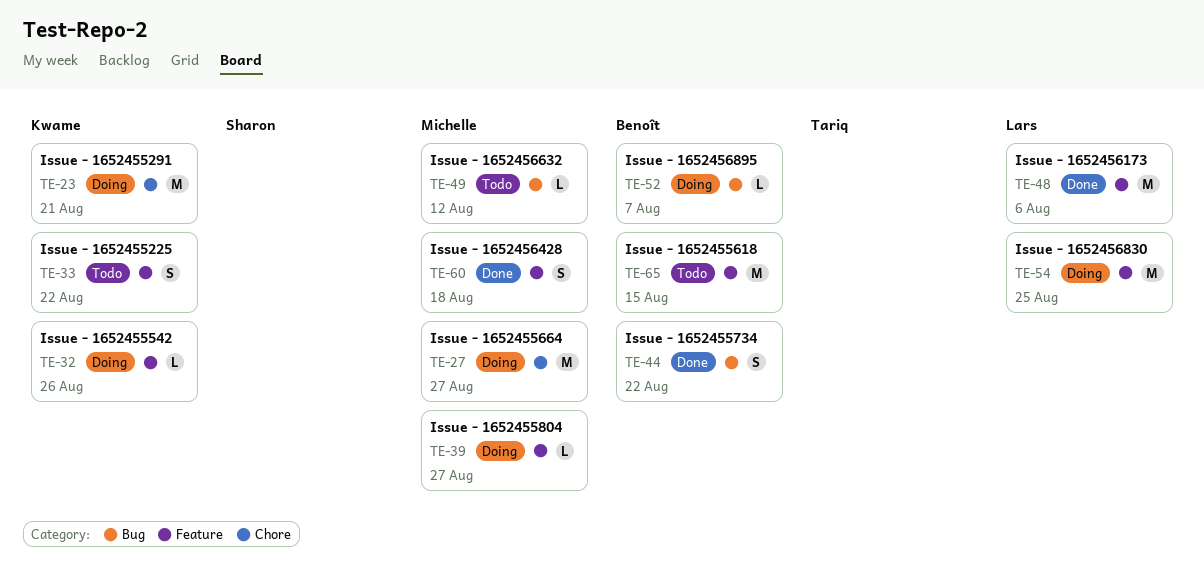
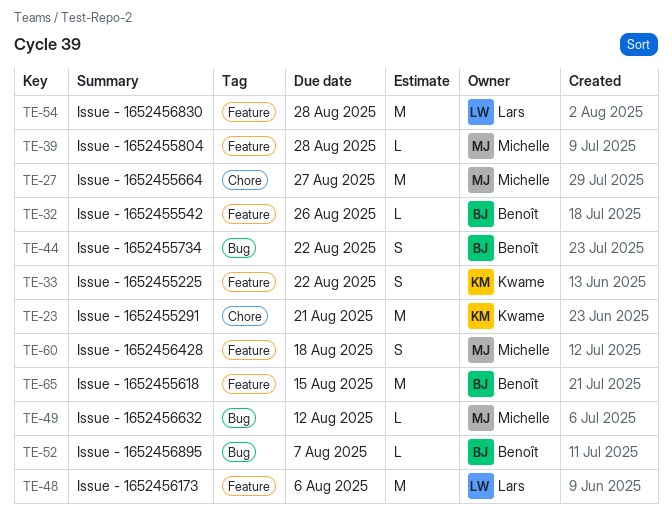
TE-32, owner: Kwame -> Benoît
TE-39, due: Aug 27 -> Aug 28
TE-54, due: Aug 25 -> Aug 28

